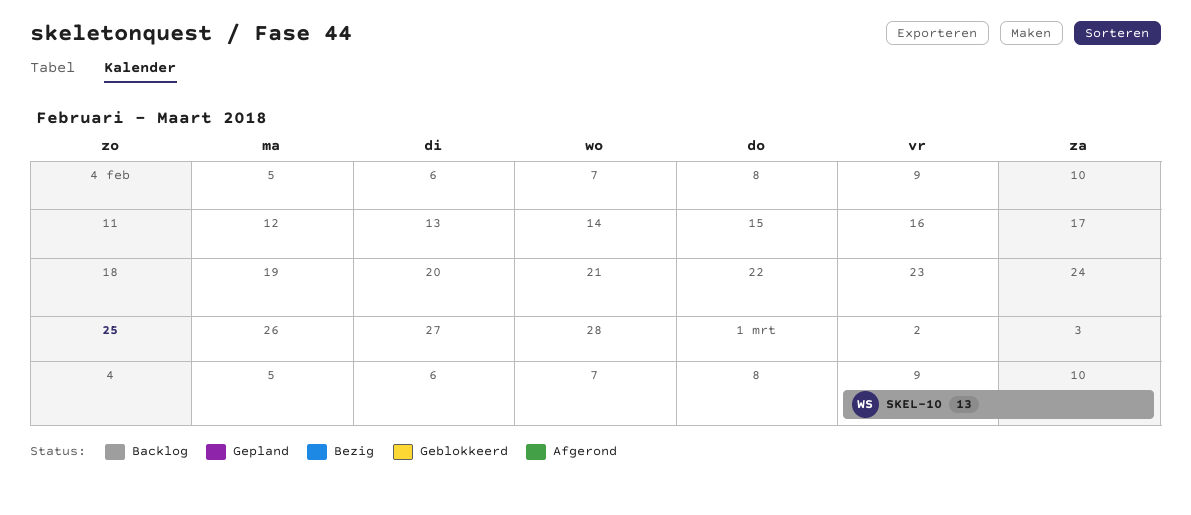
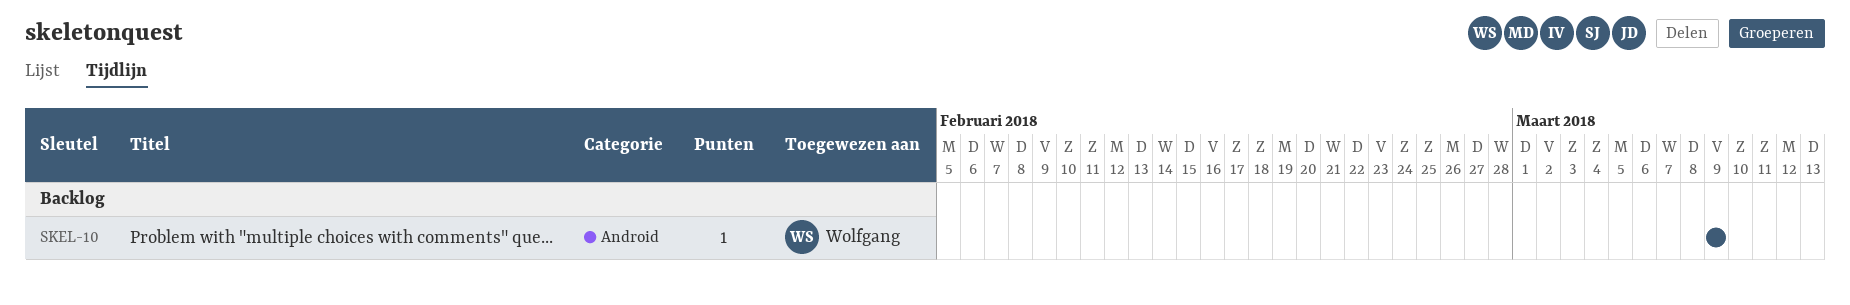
SKEL-10, estimate: 13 -> 1
SKEL-10, due: Mar 10 -> Mar 9

